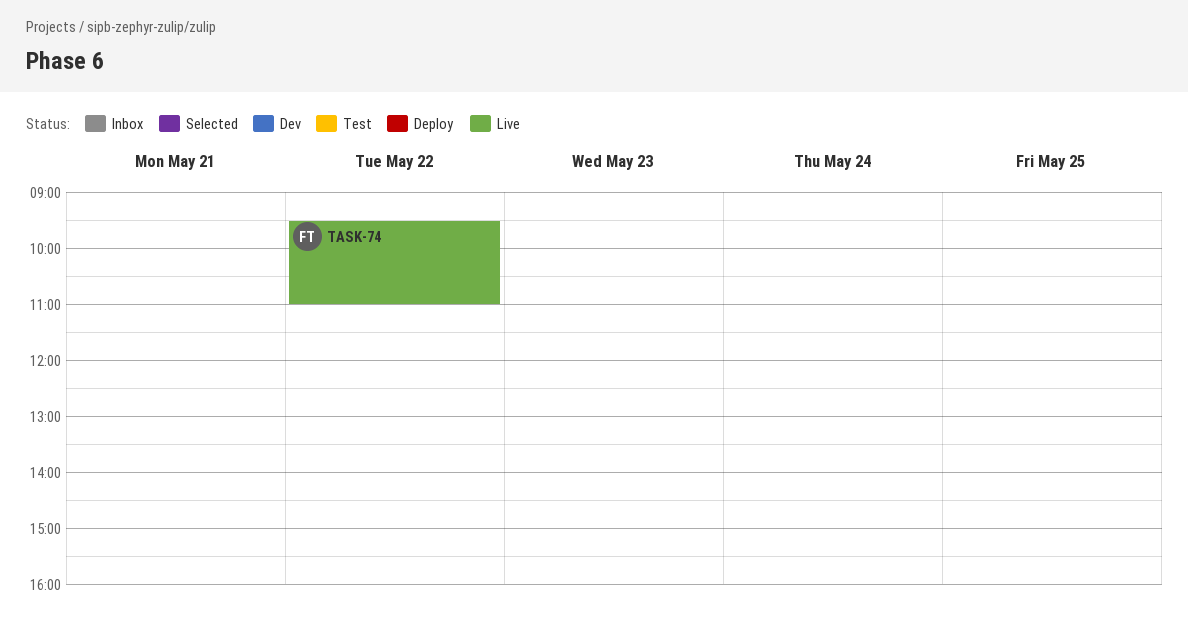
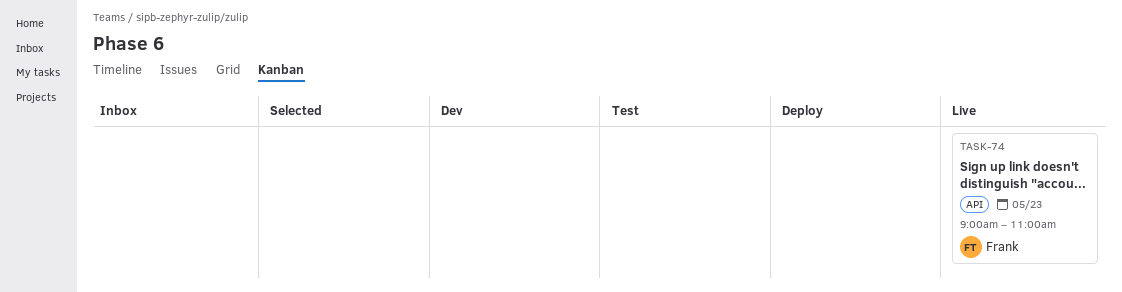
TASK-74, day: May 22 -> May 23
TASK-74, begins: 09:30 -> 09:00

